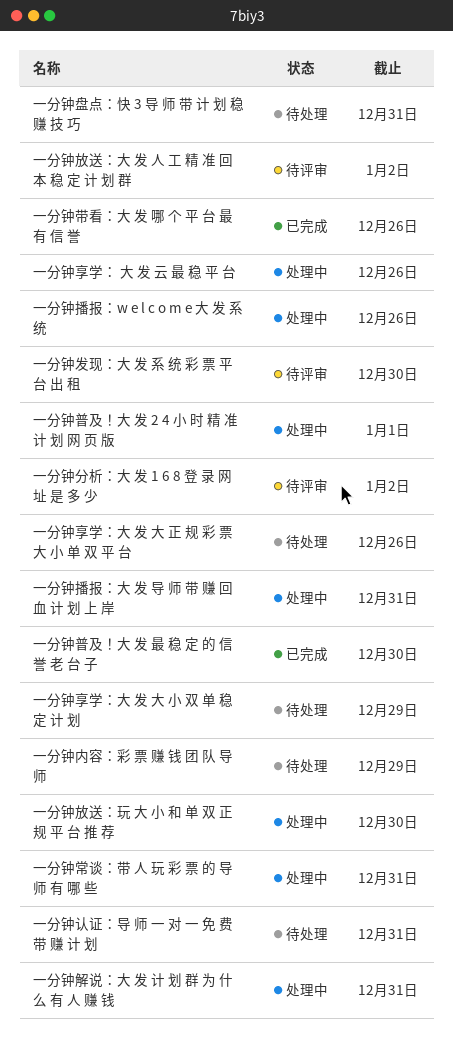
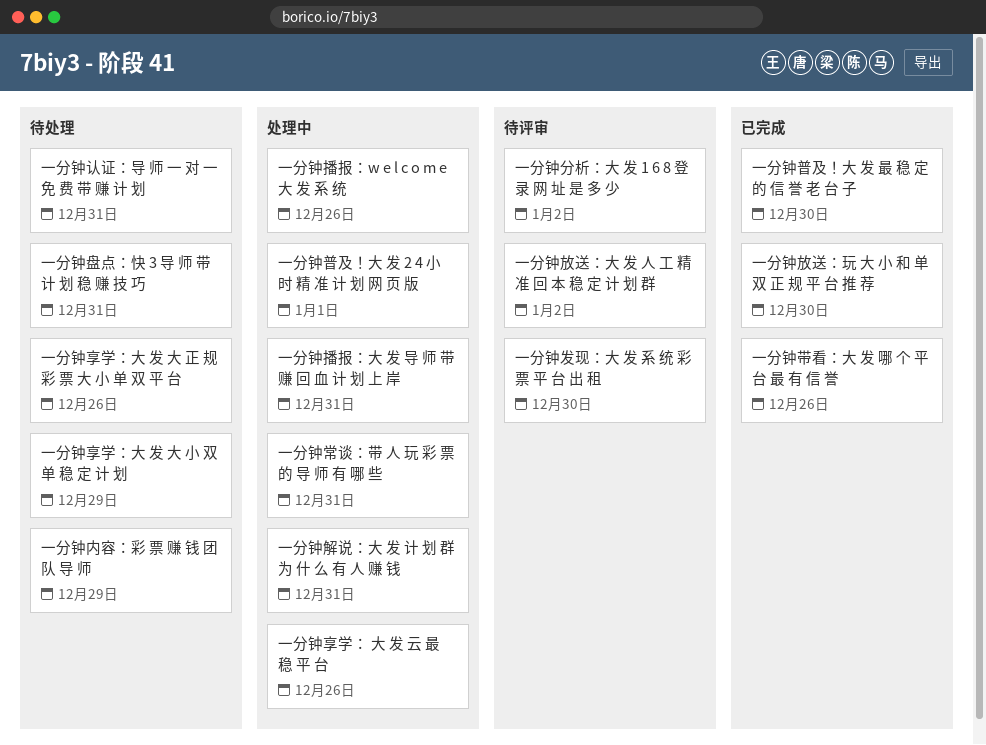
一分钟放送：玩 大 小 和 单 双 正 规 平 台 推 荐, status: 处理中 -> 已完成

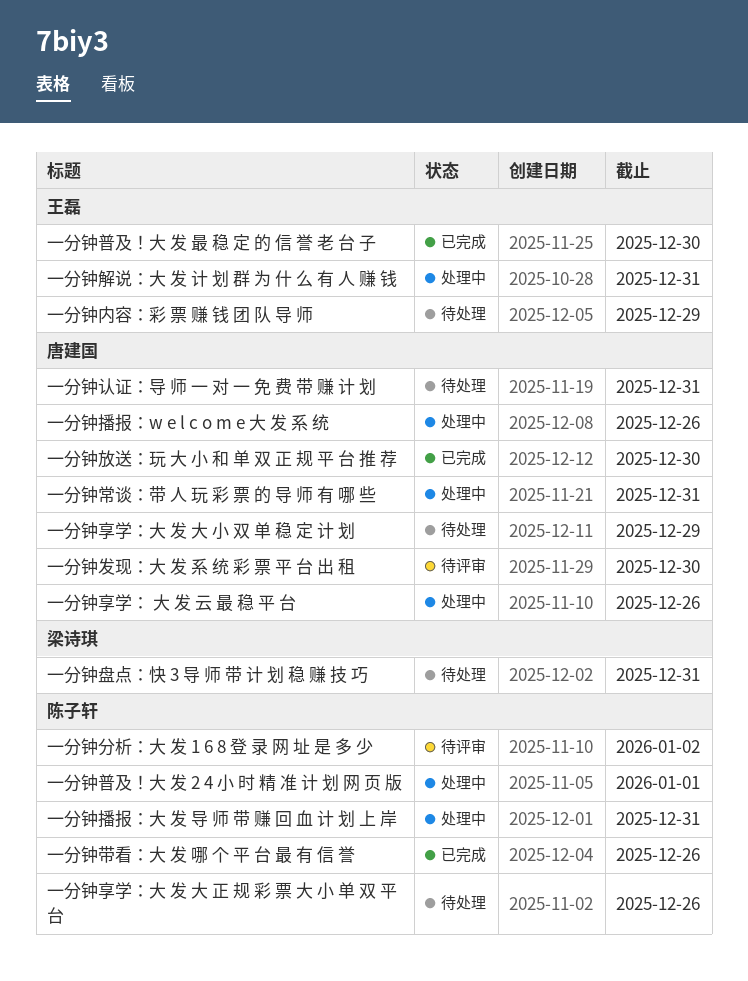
一分钟放送：大 发 人 工 精 准 回 本 稳 定 计 划 群: present -> none

